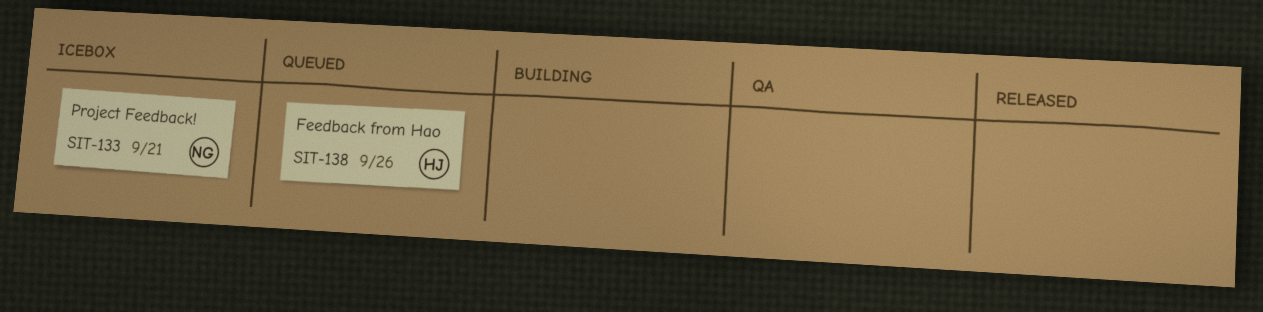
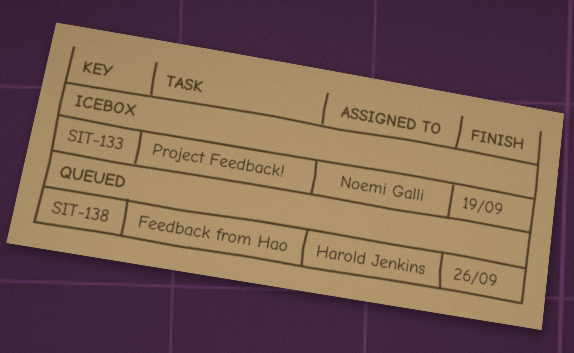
SIT-133, due: Sep 21 -> Sep 19

